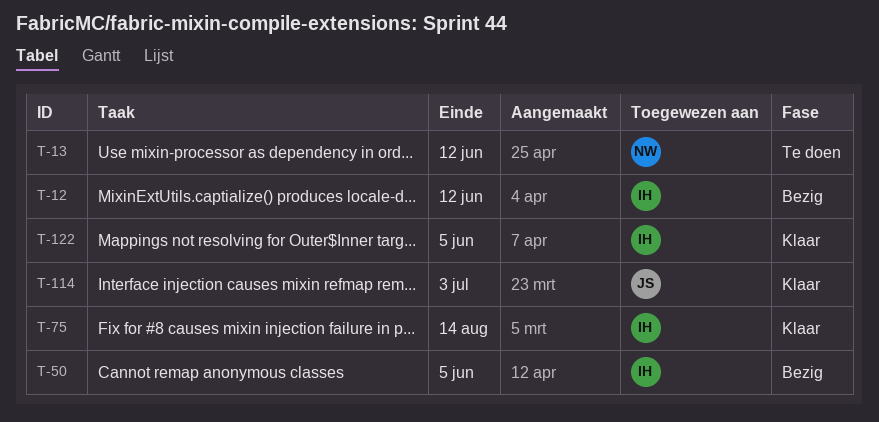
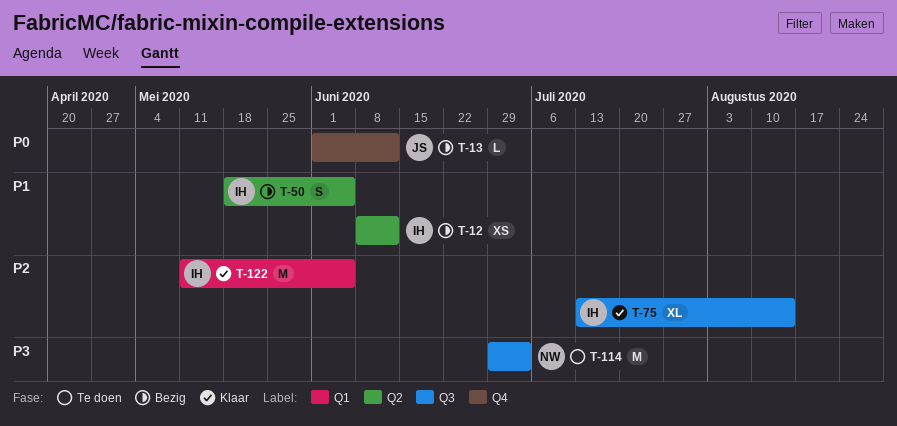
T-13, status: Te doen -> Bezig
T-13, owner: NW -> JS
T-114, status: Klaar -> Te doen
T-114, owner: JS -> NW

